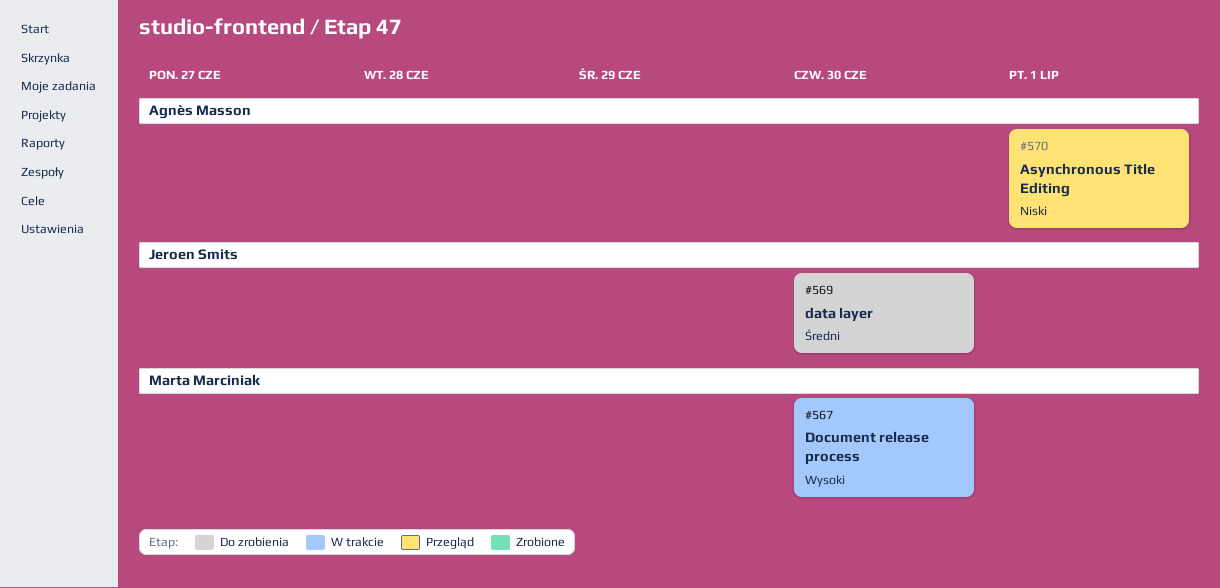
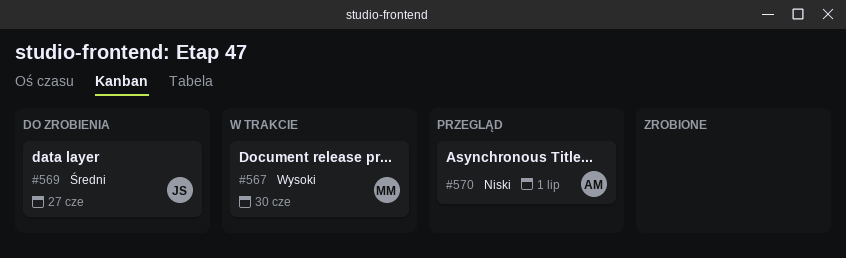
#569, due: Jun 30 -> Jun 27

